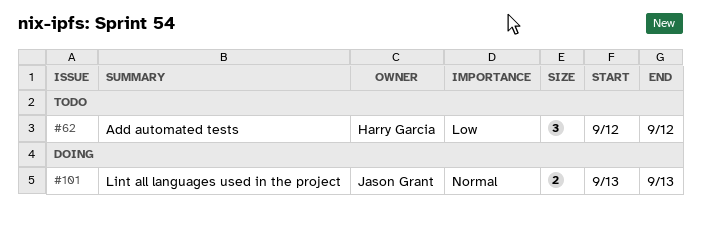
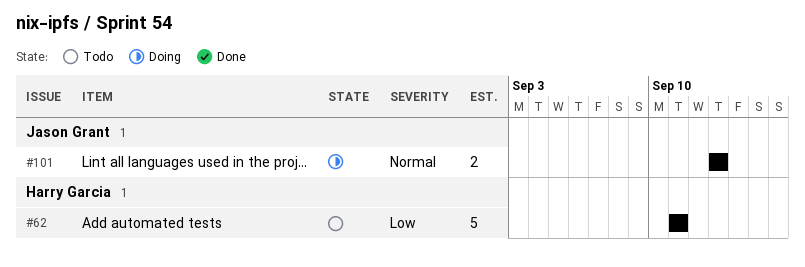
#62, estimate: 3 -> 5
#62, start: Sep 12 -> Sep 11
#62, due: Sep 12 -> Sep 11

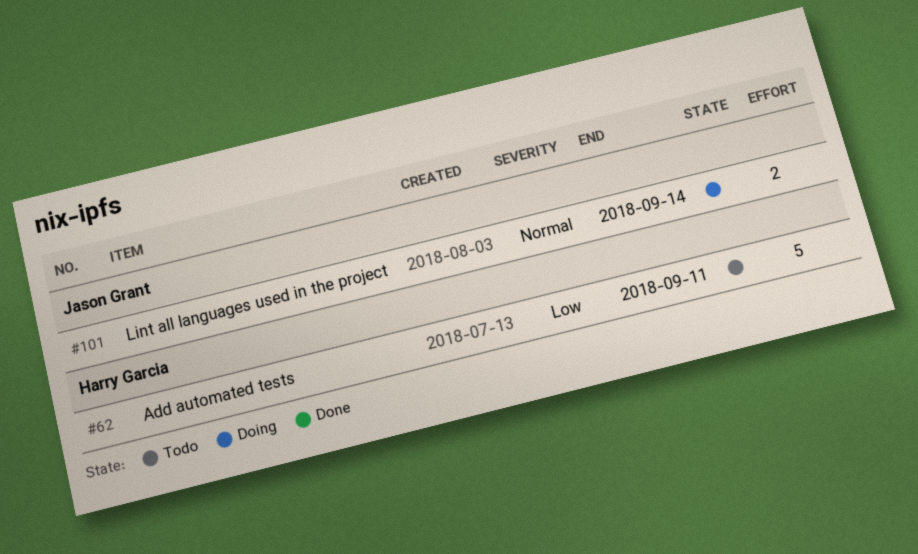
#101, due: Sep 13 -> Sep 14

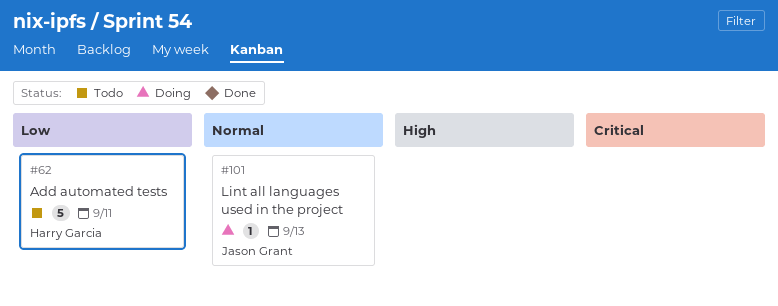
#101, estimate: 2 -> 1
#101, due: Sep 14 -> Sep 13

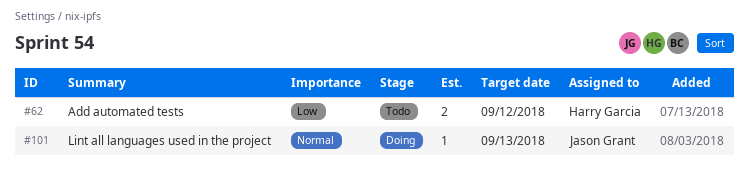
#62, estimate: 5 -> 2
#62, due: Sep 11 -> Sep 12

